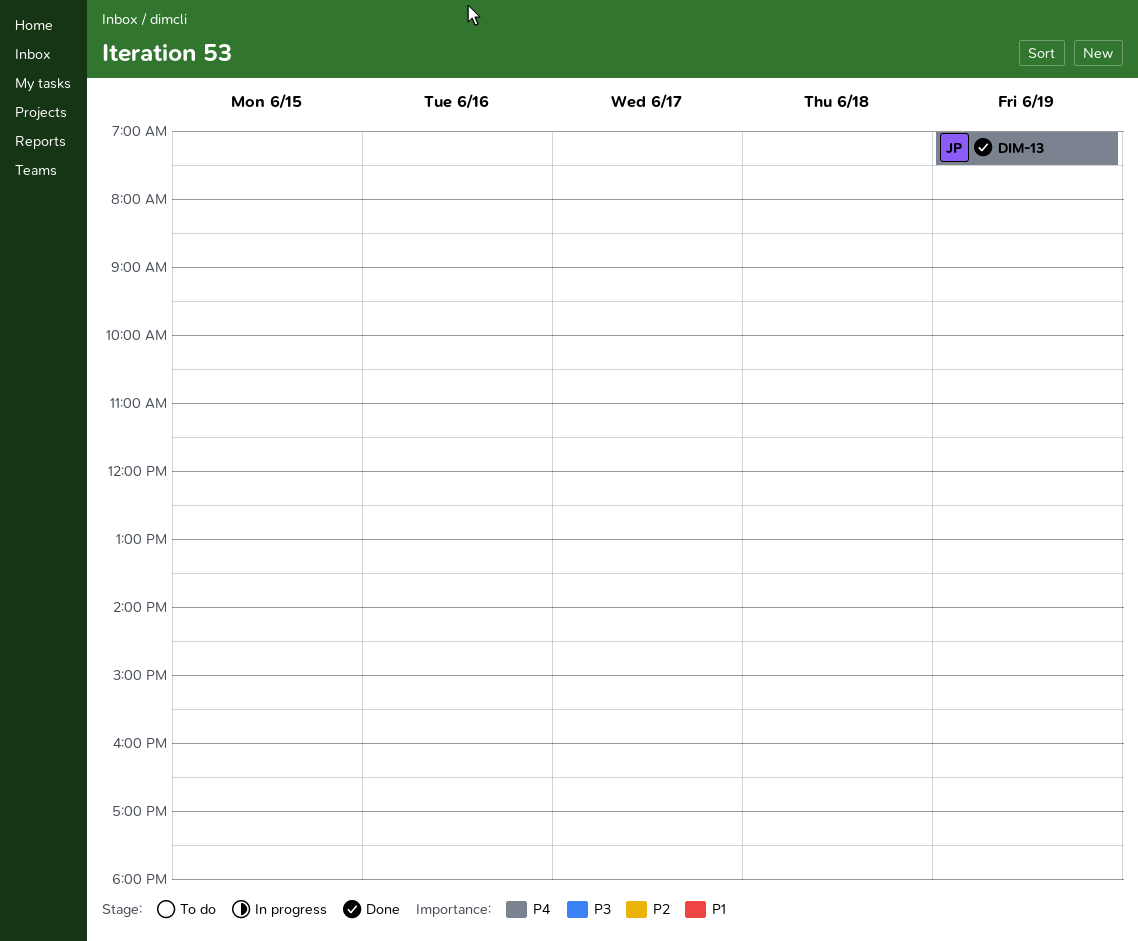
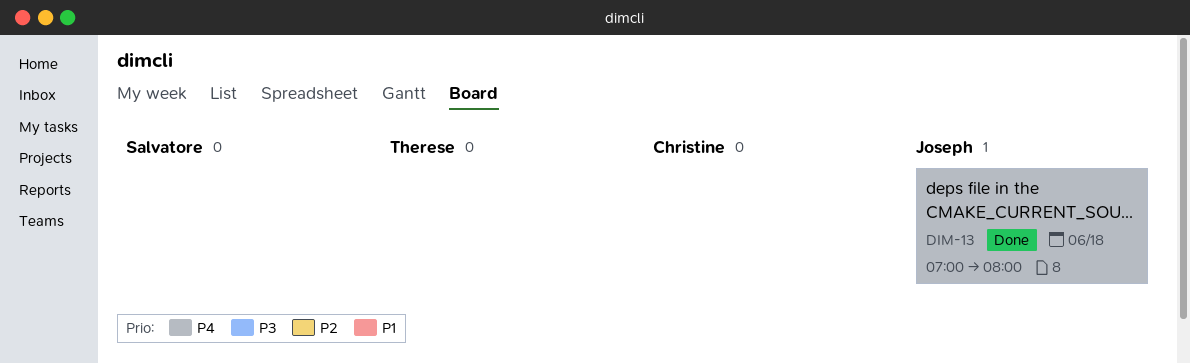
DIM-13, day: Jun 19 -> Jun 18
DIM-13, ends: 07:30 -> 08:00

